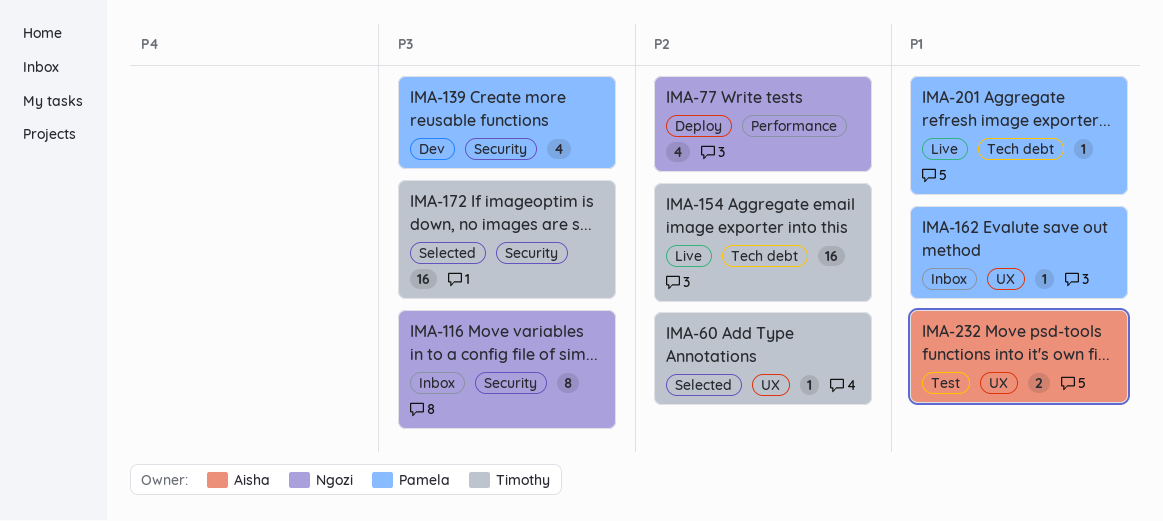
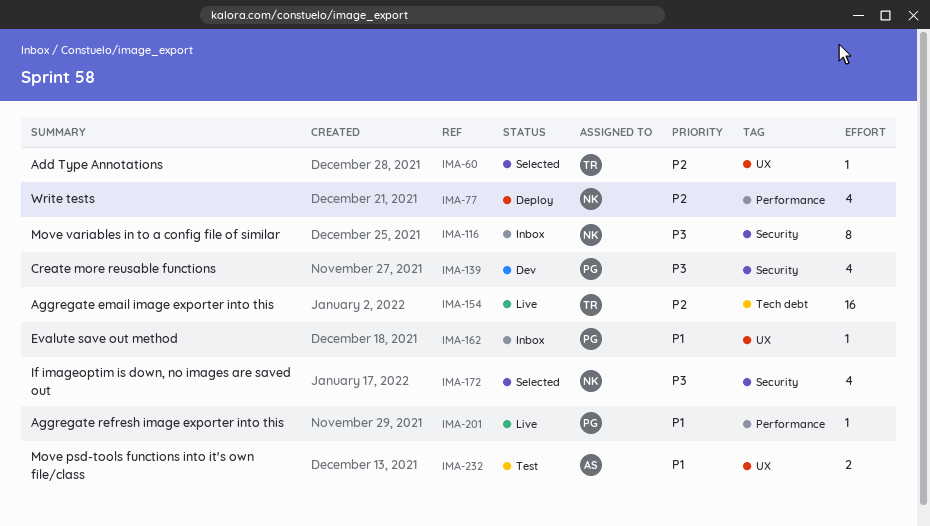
IMA-172, owner: Timothy -> Ngozi
IMA-172, estimate: 16 -> 4
IMA-201, label: Tech debt -> Performance

